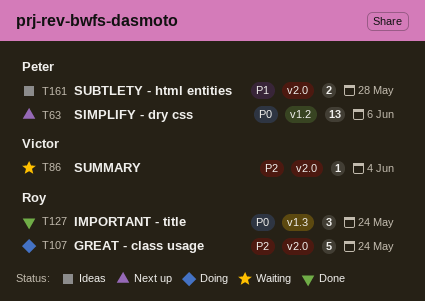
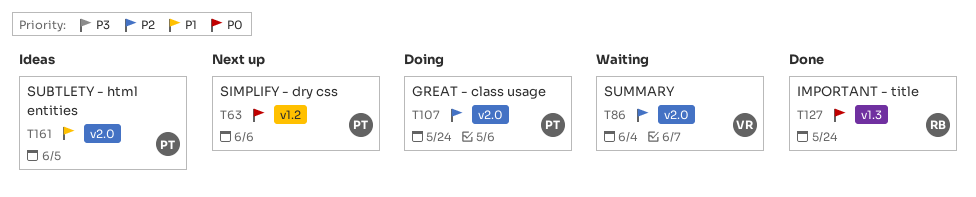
T107, owner: Roy -> Peter
T161, due: May 28 -> Jun 5

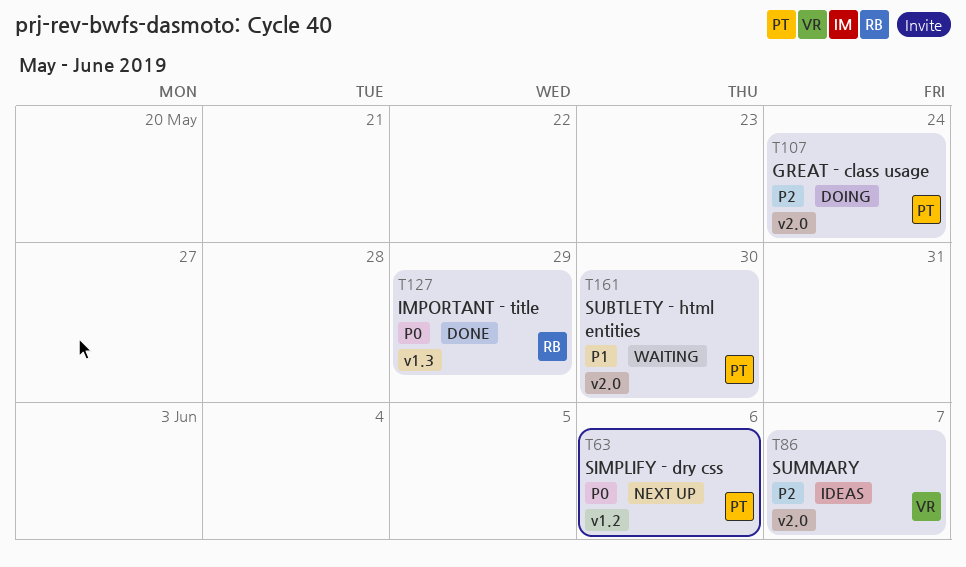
T86, status: Waiting -> Ideas
T86, due: Jun 4 -> Jun 7
T127, due: May 24 -> May 29
T161, status: Ideas -> Waiting
T161, due: Jun 5 -> May 30

